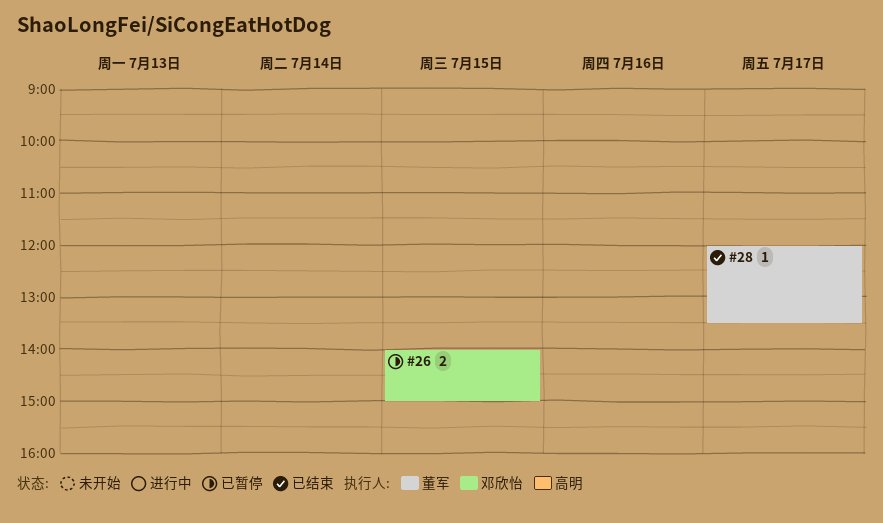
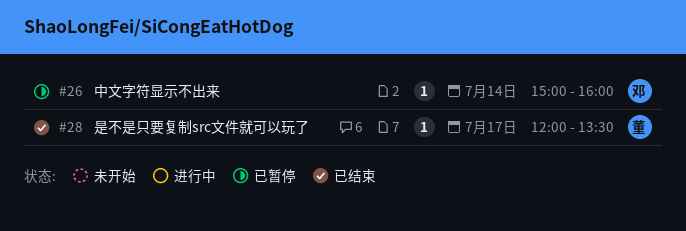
#26, estimate: 2 -> 1
#26, day: Jul 15 -> Jul 14
#26, begins: 14:00 -> 15:00
#26, ends: 15:00 -> 16:00

